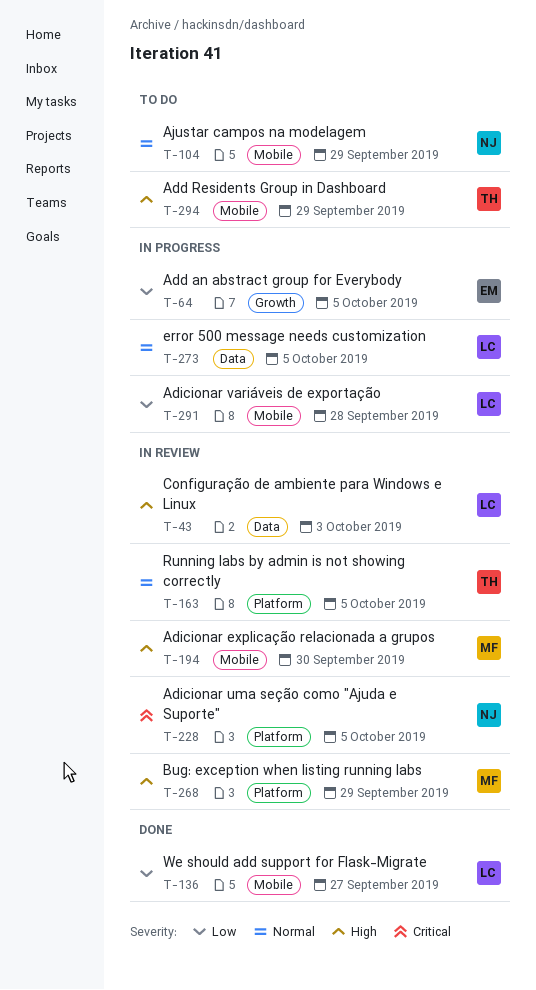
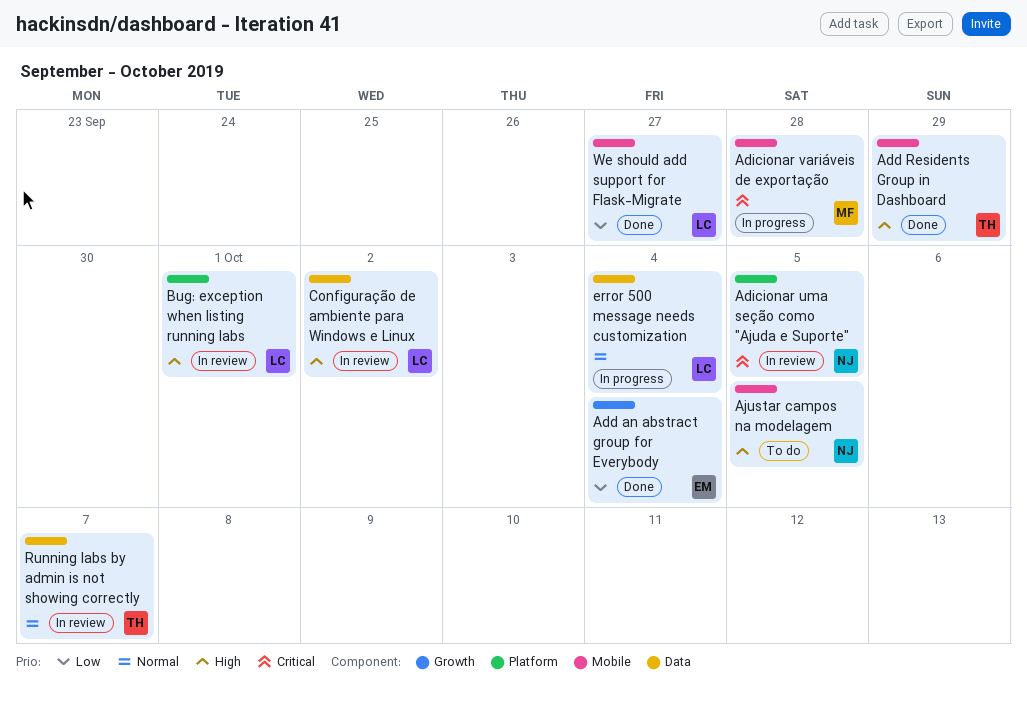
Add an abstract group for Everybody, status: In progress -> Done
Add an abstract group for Everybody, due: Oct 5 -> Oct 4
Add Residents Group in Dashboard, status: To do -> Done
Adicionar explicação relacionada a grupos: present -> none
Adicionar variáveis de exportação, owner: LC -> MF
Adicionar variáveis de exportação, priority: Low -> Critical
Ajustar campos na modelagem, priority: Normal -> High
Ajustar campos na modelagem, due: Sep 29 -> Oct 5
Bug: exception when listing running labs, owner: MF -> LC
Bug: exception when listing running labs, due: Sep 29 -> Oct 1
Configuração de ambiente para Windows e Linux, due: Oct 3 -> Oct 2
error 500 message needs customization, due: Oct 5 -> Oct 4
Running labs by admin is not showing correctly, label: Platform -> Data
Running labs by admin is not showing correctly, due: Oct 5 -> Oct 7

